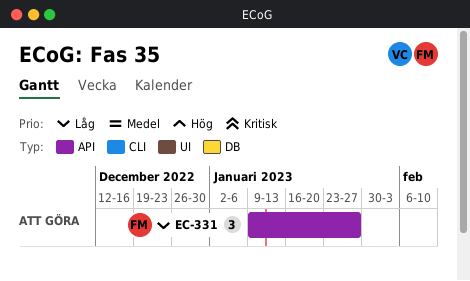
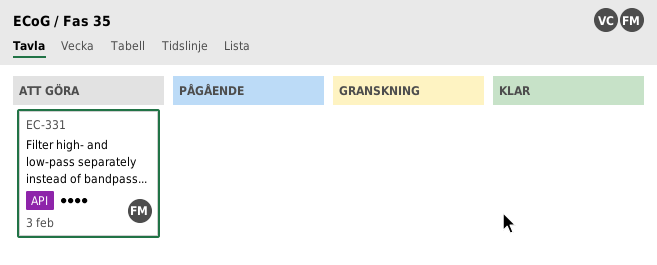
EC-331, estimate: 3 -> 4
EC-331, due: Jan 27 -> Feb 3

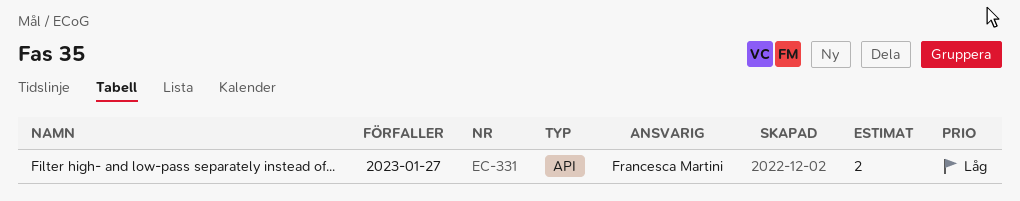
EC-331, estimate: 4 -> 2
EC-331, due: Feb 3 -> Jan 27

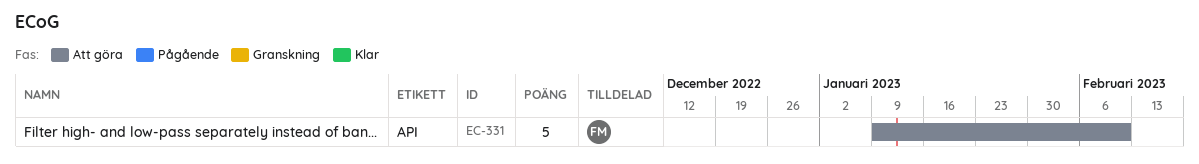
EC-331, estimate: 2 -> 5
EC-331, due: Jan 27 -> Feb 10

